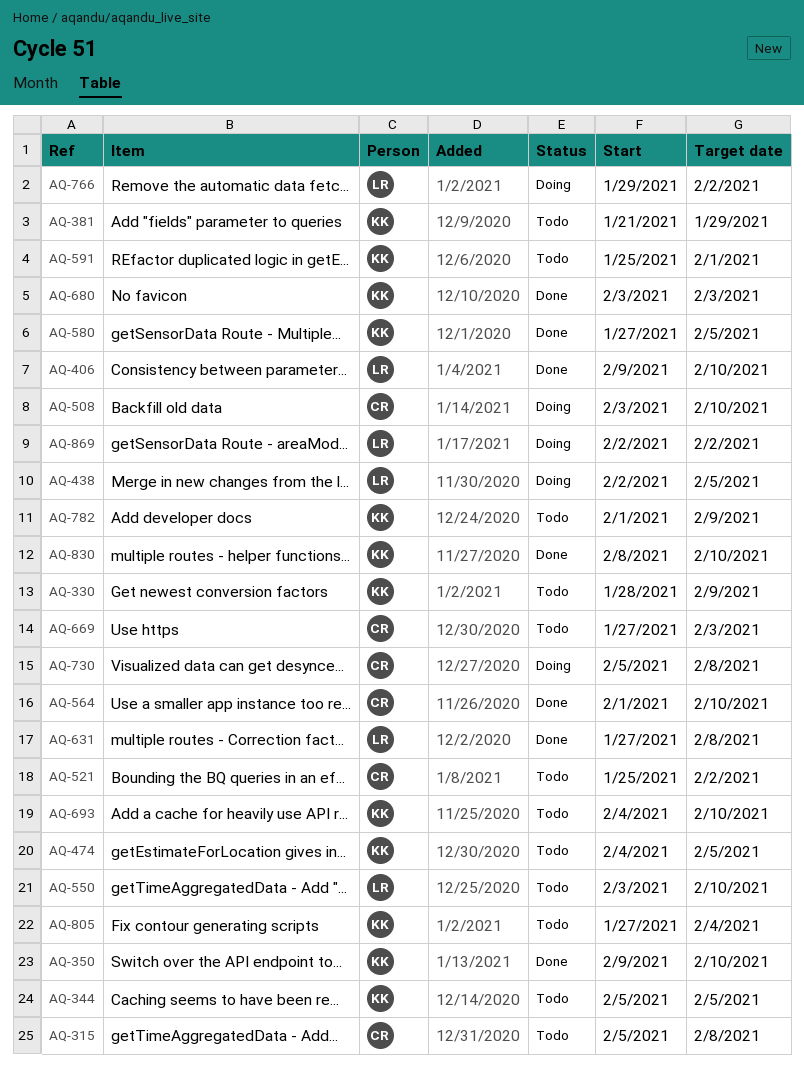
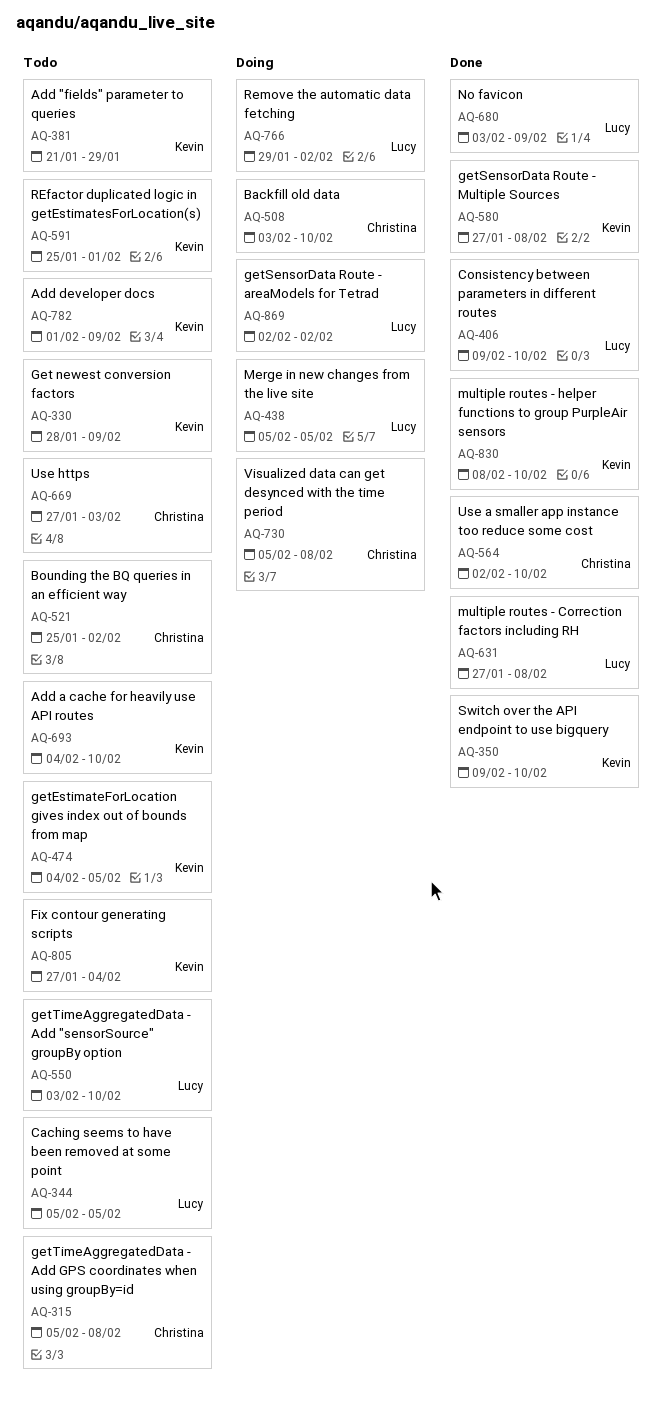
AQ-344, owner: Kevin -> Lucy
AQ-438, start: Feb 2 -> Feb 5
AQ-564, start: Feb 1 -> Feb 2
AQ-580, due: Feb 5 -> Feb 8
AQ-680, owner: Kevin -> Lucy
AQ-680, due: Feb 3 -> Feb 9

